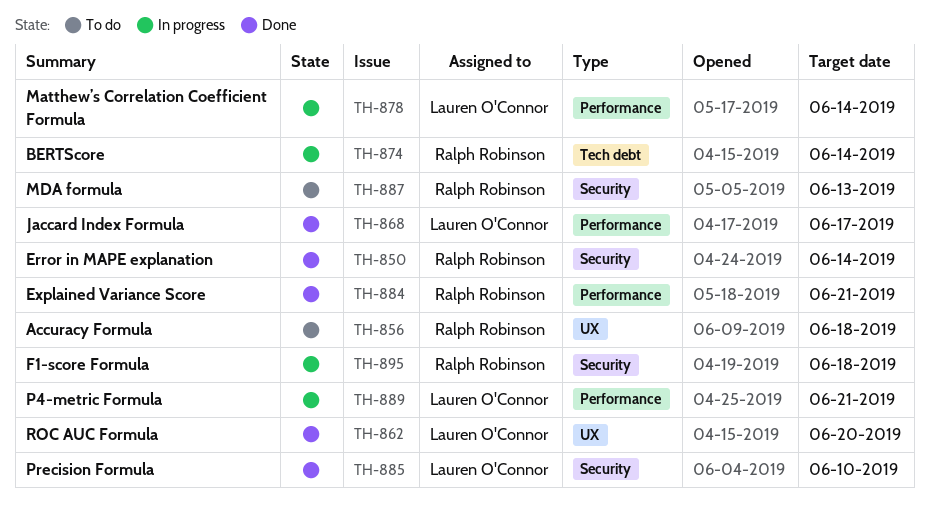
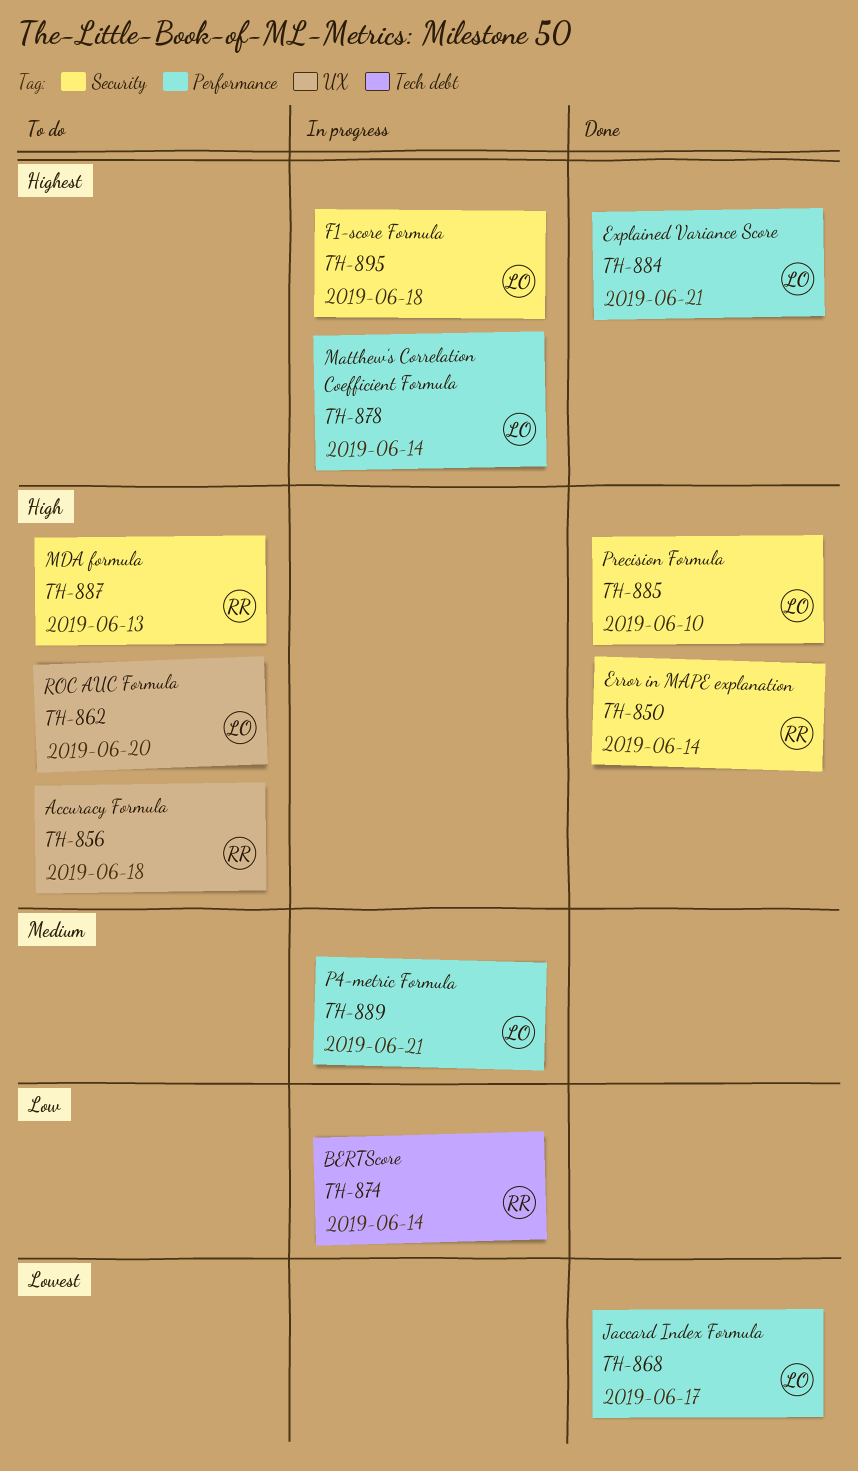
TH-862, status: Done -> To do
TH-884, owner: Ralph Robinson -> Lauren O'Connor
TH-895, owner: Ralph Robinson -> Lauren O'Connor

